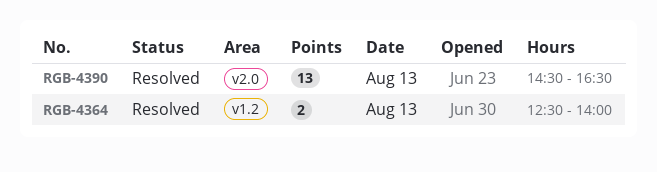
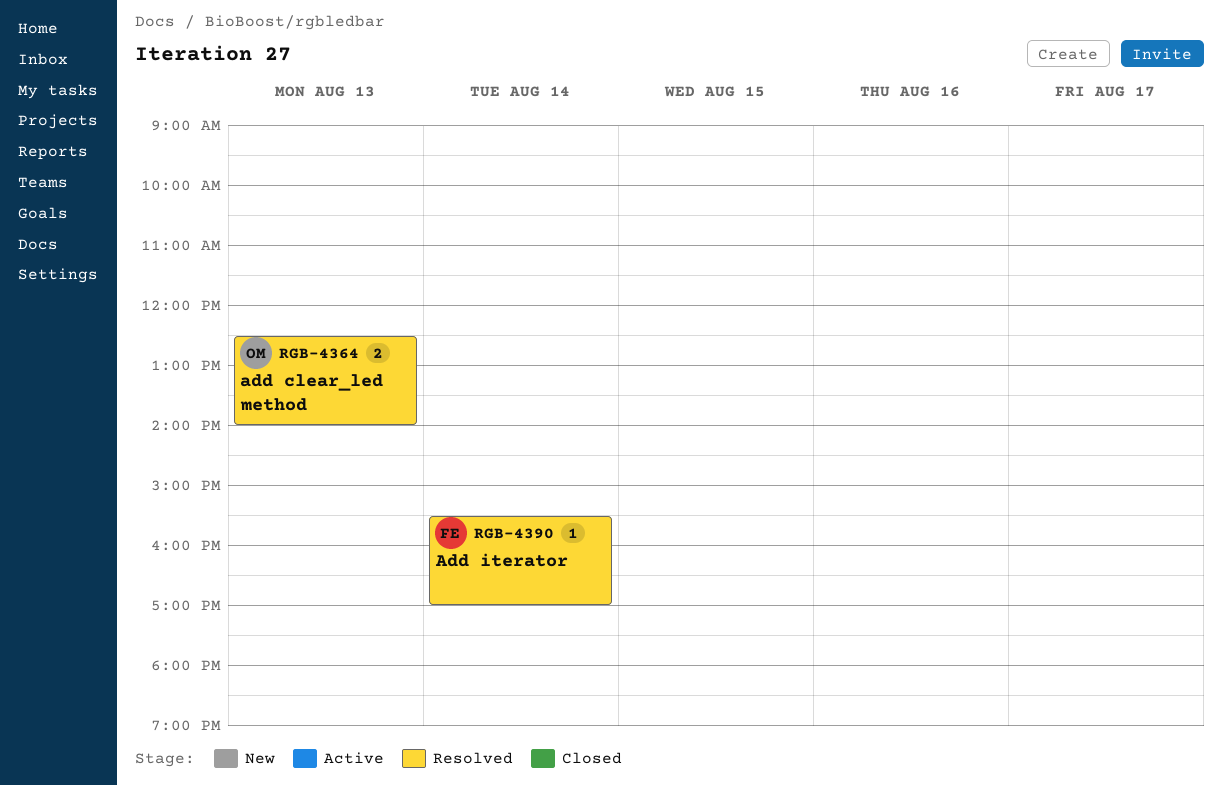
RGB-4390, estimate: 13 -> 1
RGB-4390, day: Aug 13 -> Aug 14
RGB-4390, begins: 14:30 -> 15:30
RGB-4390, ends: 16:30 -> 17:00

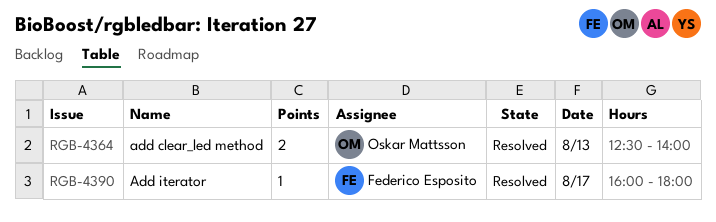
RGB-4390, day: Aug 14 -> Aug 17
RGB-4390, begins: 15:30 -> 16:00
RGB-4390, ends: 17:00 -> 18:00

